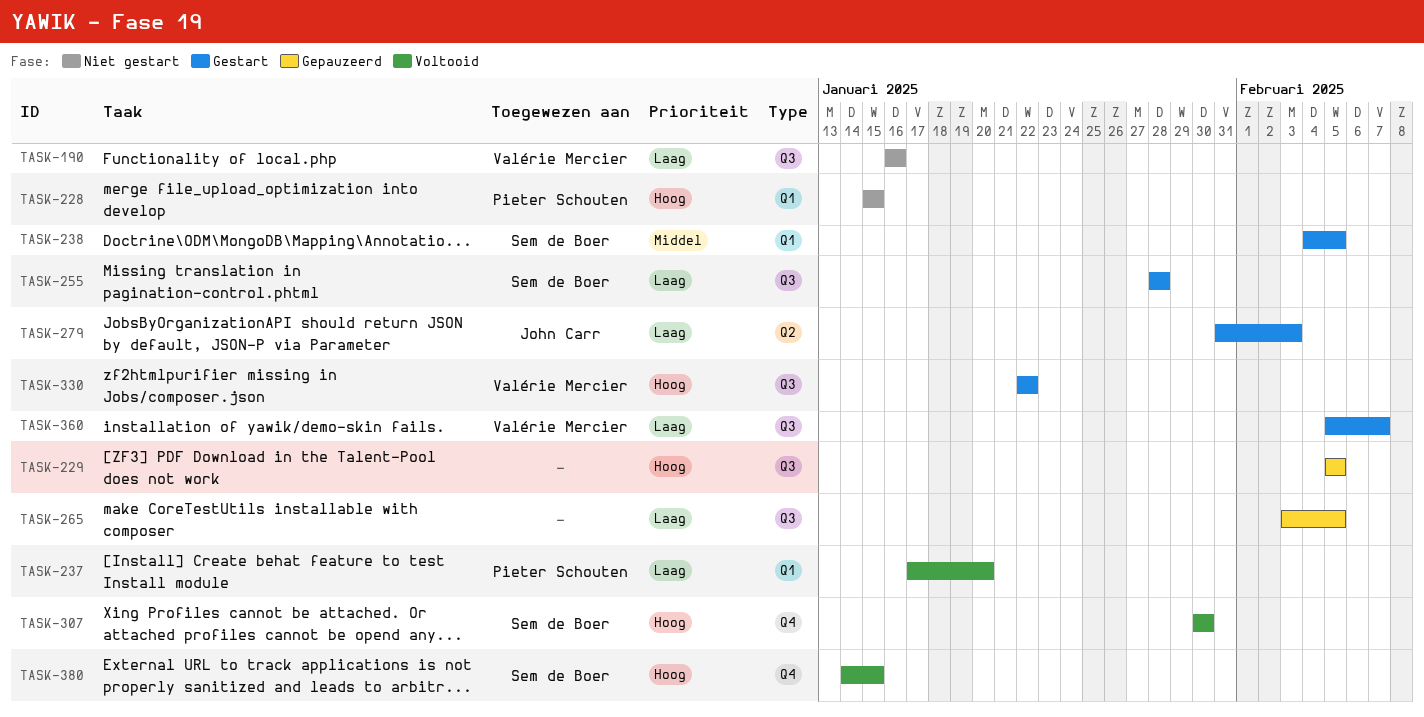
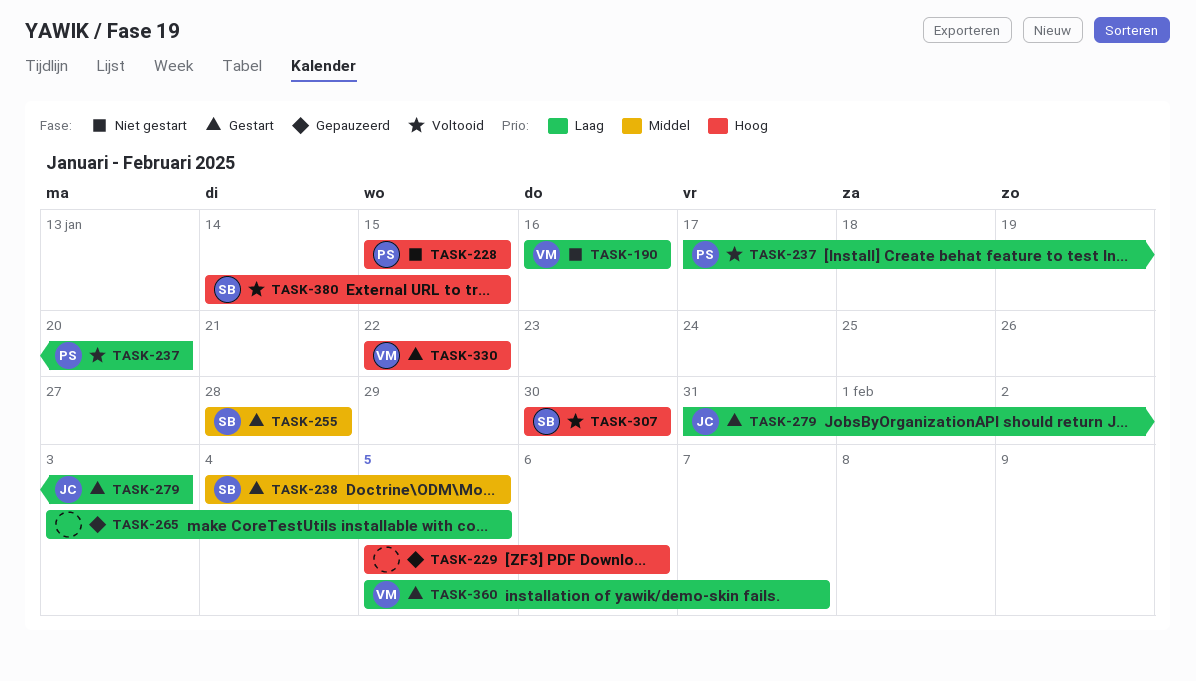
TASK-229, due: Feb 5 -> Feb 6
TASK-255, priority: Laag -> Middel

